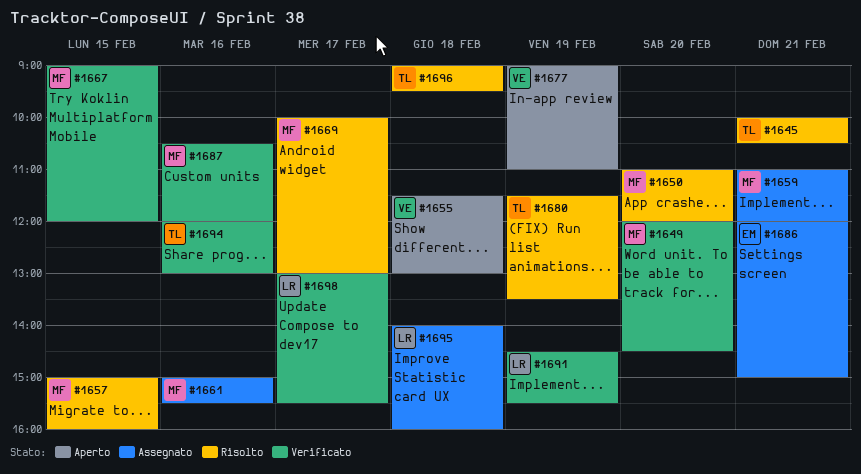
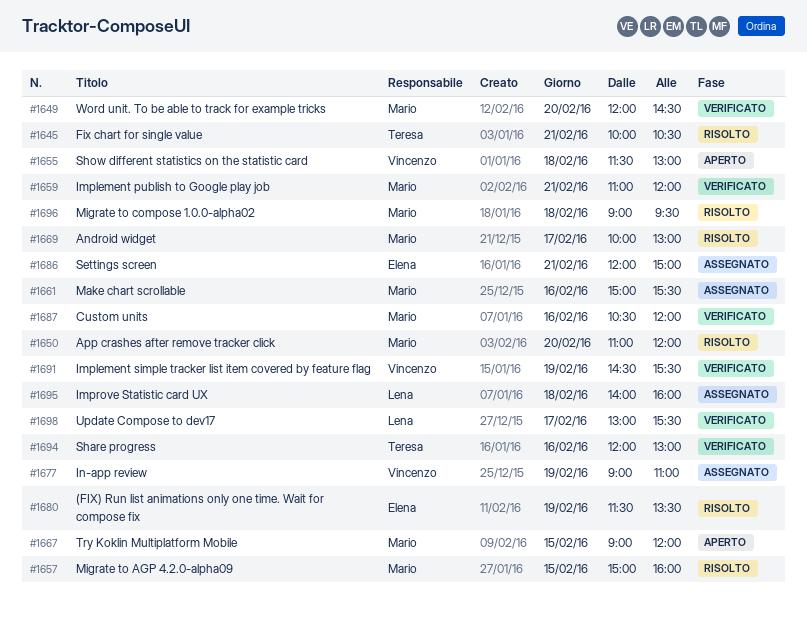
#1659, status: Assegnato -> Verificato
#1667, status: Verificato -> Aperto
#1677, status: Aperto -> Assegnato
#1680, owner: Teresa -> Elena
#1691, owner: Lena -> Vincenzo
#1696, owner: Teresa -> Mario

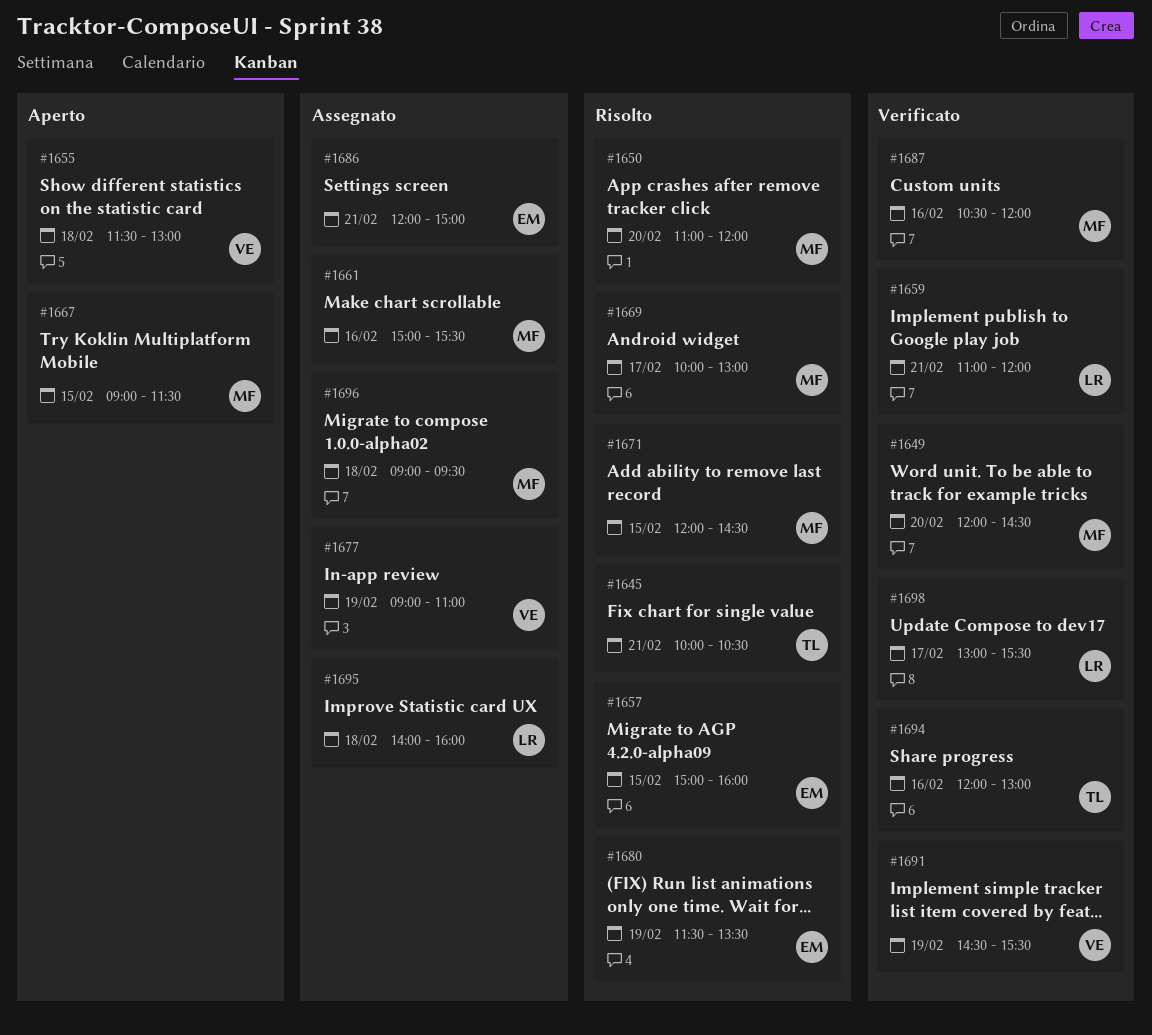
#1657, owner: Mario -> Elena
#1659, owner: Mario -> Lena
#1667, ends: 12:00 -> 11:30
#1671: none -> present
#1696, status: Risolto -> Assegnato

